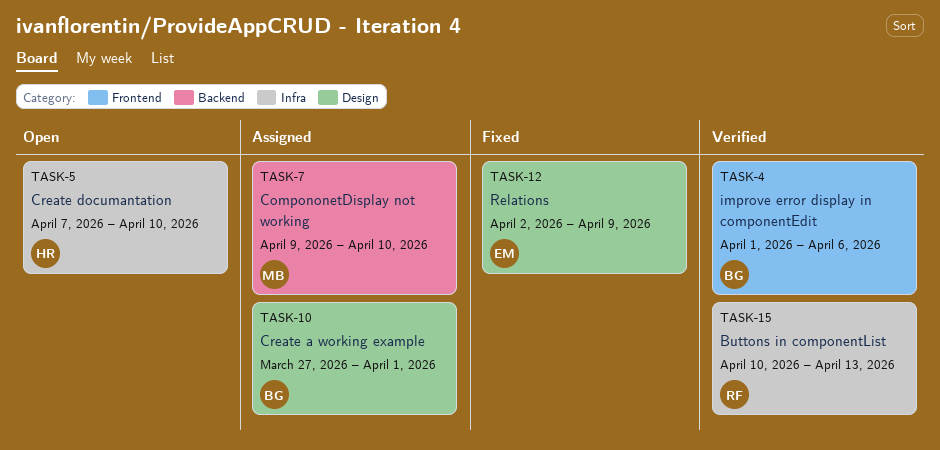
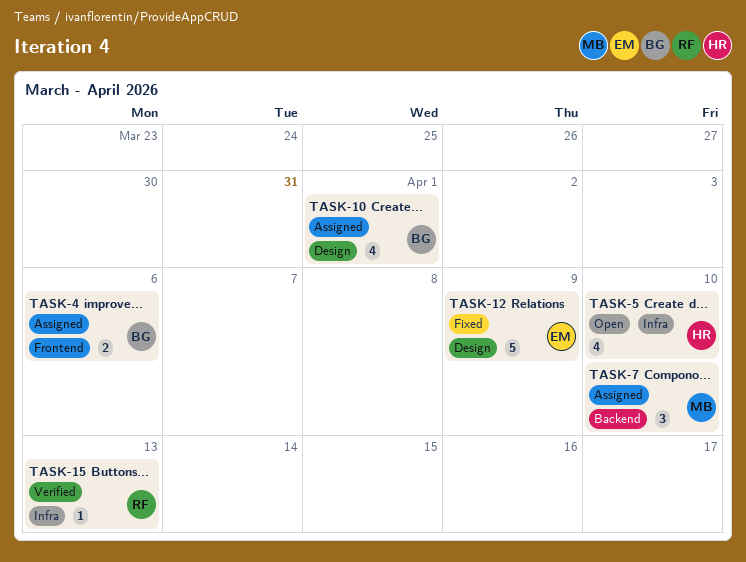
TASK-4, status: Verified -> Assigned

